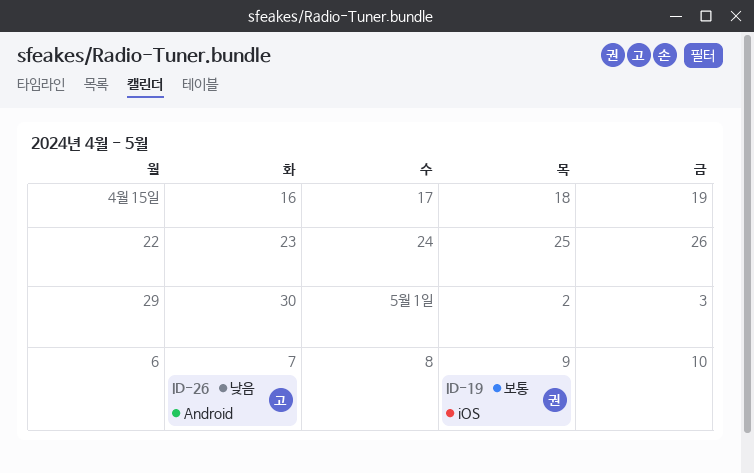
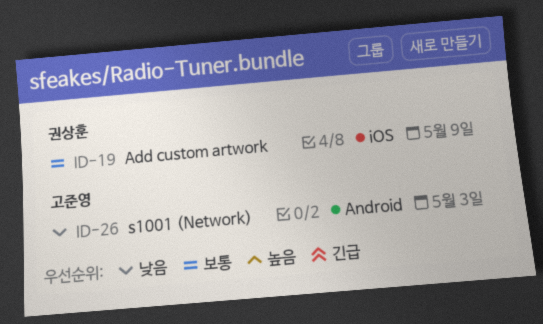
ID-26, due: May 7 -> May 3

